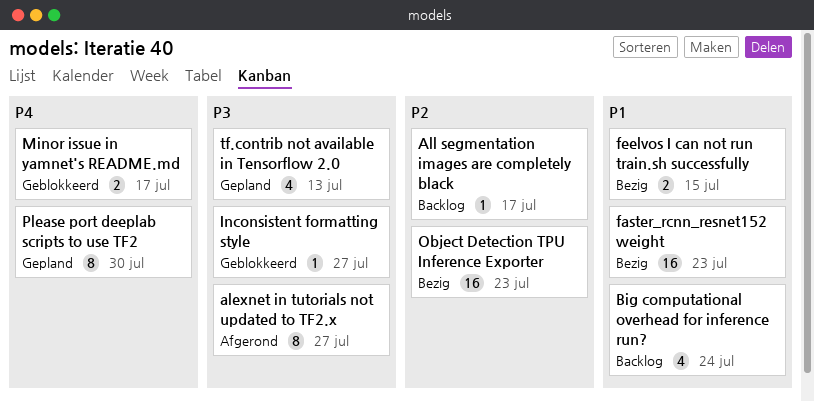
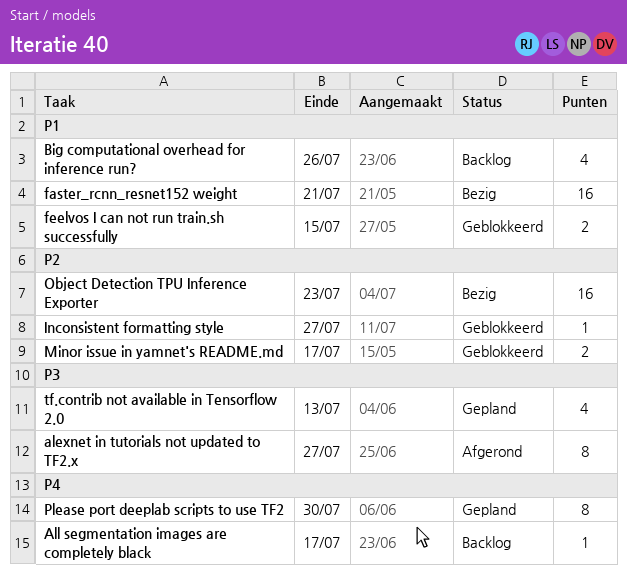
All segmentation images are completely black, priority: P2 -> P4
Big computational overhead for inference run?, due: Jul 24 -> Jul 26
faster_rcnn_resnet152 weight, due: Jul 23 -> Jul 21
feelvos I can not run train.sh successfully, status: Bezig -> Geblokkeerd
Inconsistent formatting style, priority: P3 -> P2
Minor issue in yamnet's README.md, priority: P4 -> P2

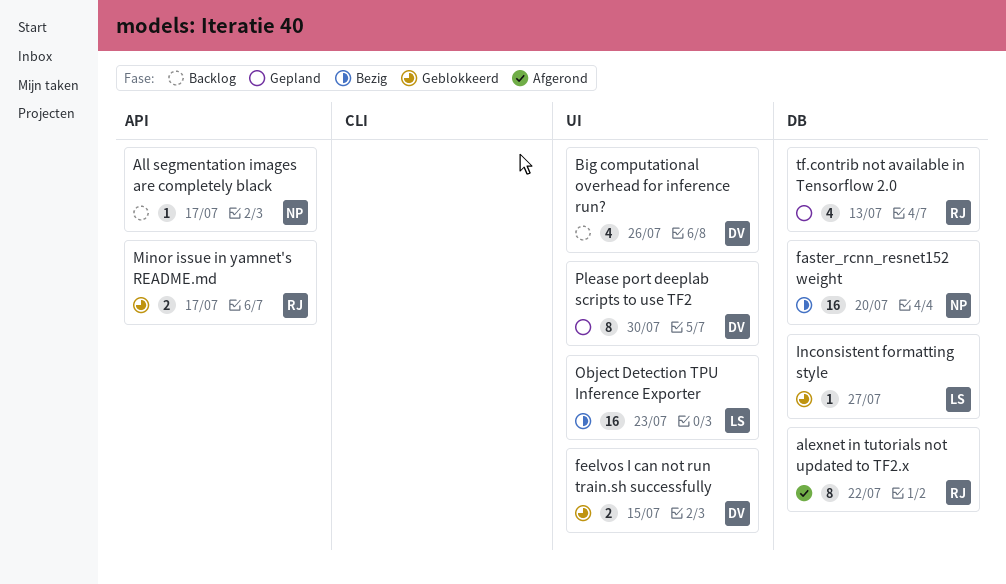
alexnet in tutorials not updated to TF2.x, due: Jul 27 -> Jul 22
faster_rcnn_resnet152 weight, due: Jul 21 -> Jul 20

